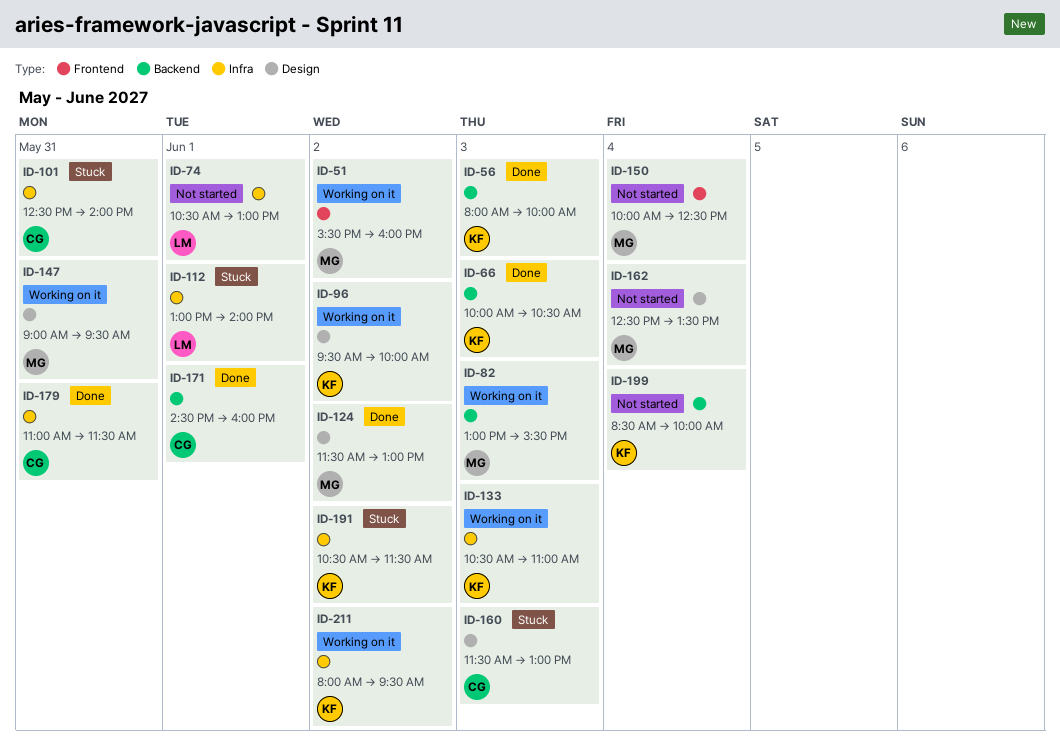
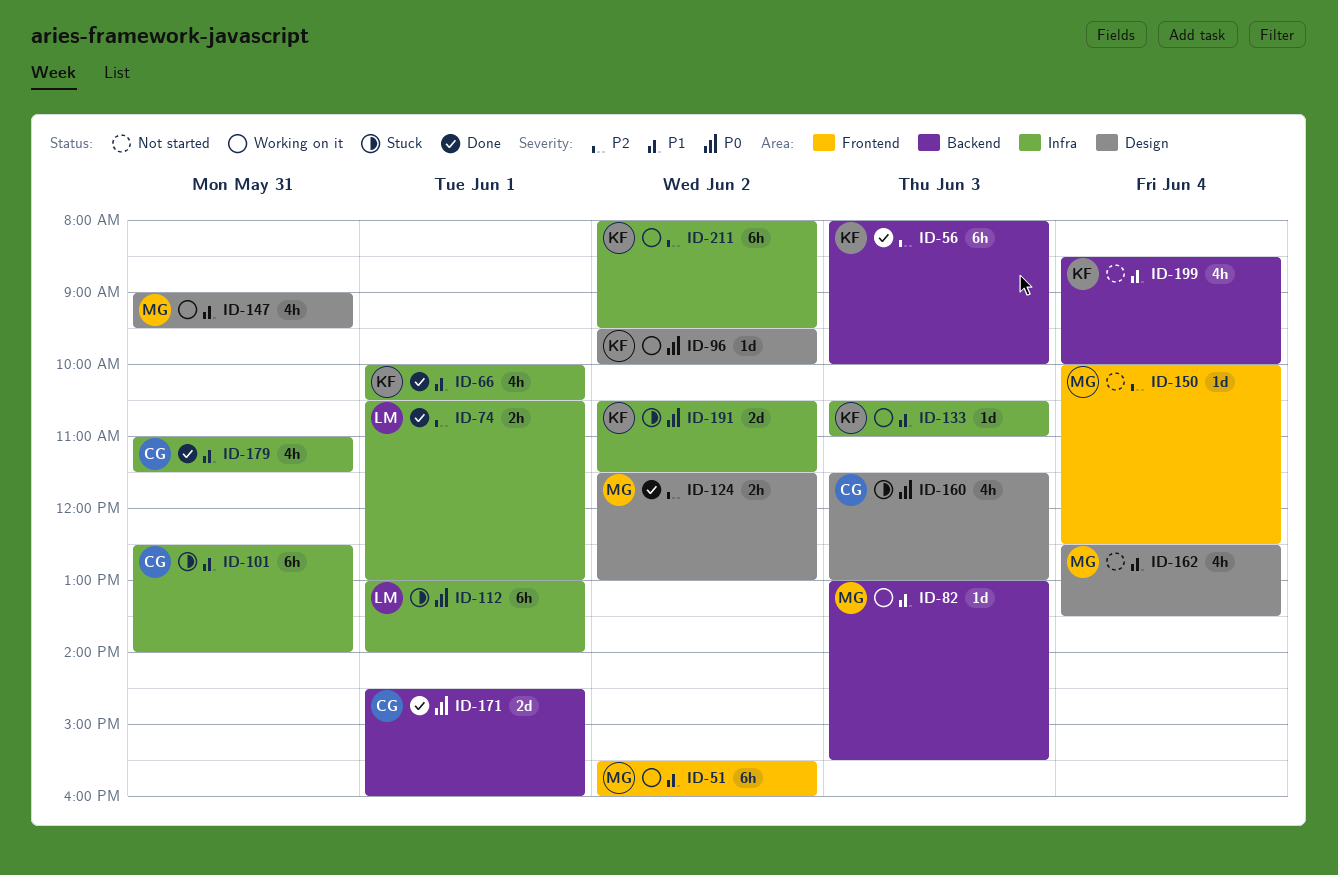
ID-66, label: Backend -> Infra
ID-66, day: Jun 3 -> Jun 1
ID-74, status: Not started -> Done

